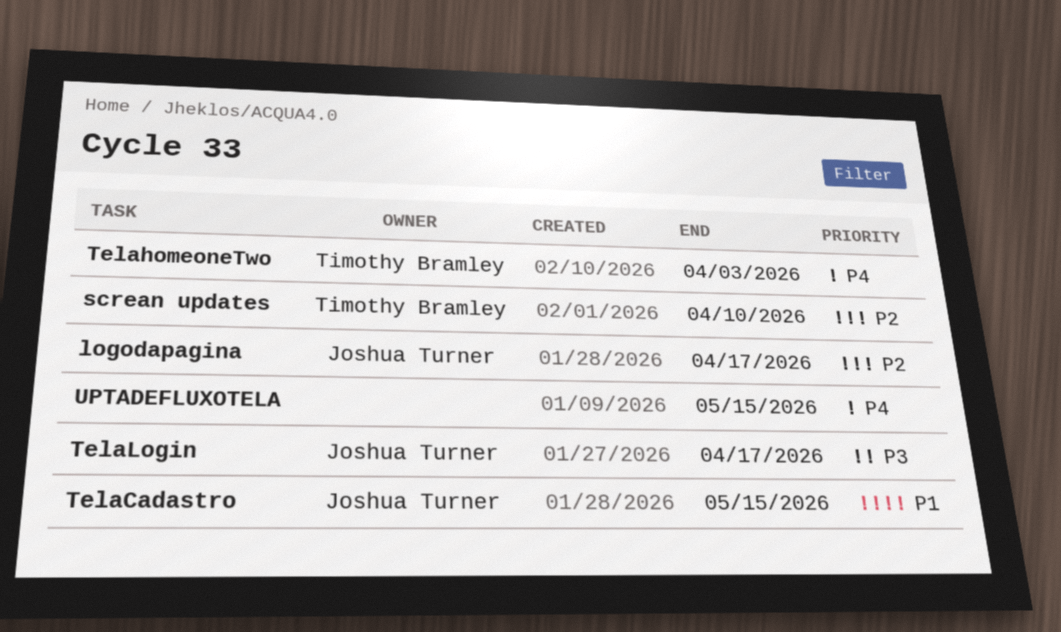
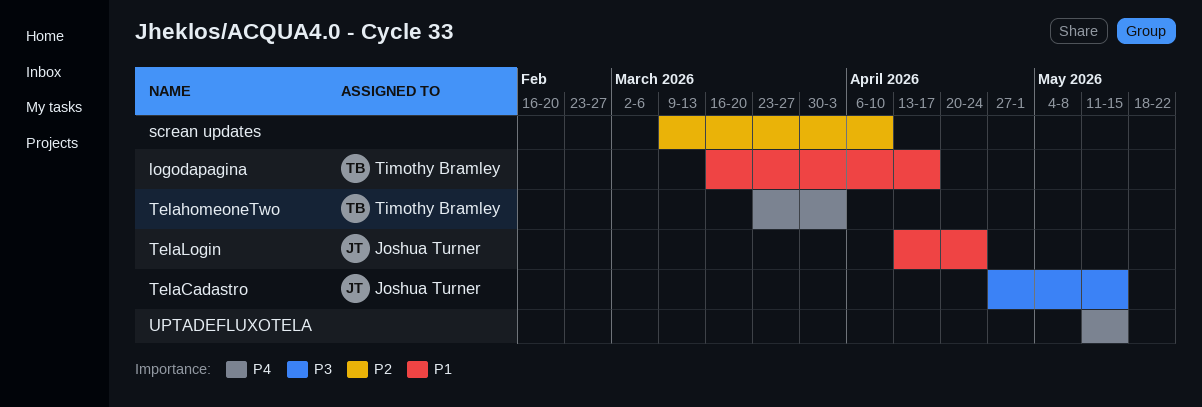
logodapagina, owner: Joshua Turner -> Timothy Bramley
logodapagina, priority: P2 -> P1
screan updates, owner: Timothy Bramley -> none
TelaCadastro, priority: P1 -> P3
TelaLogin, priority: P3 -> P1
TelaLogin, due: Apr 17 -> Apr 24

